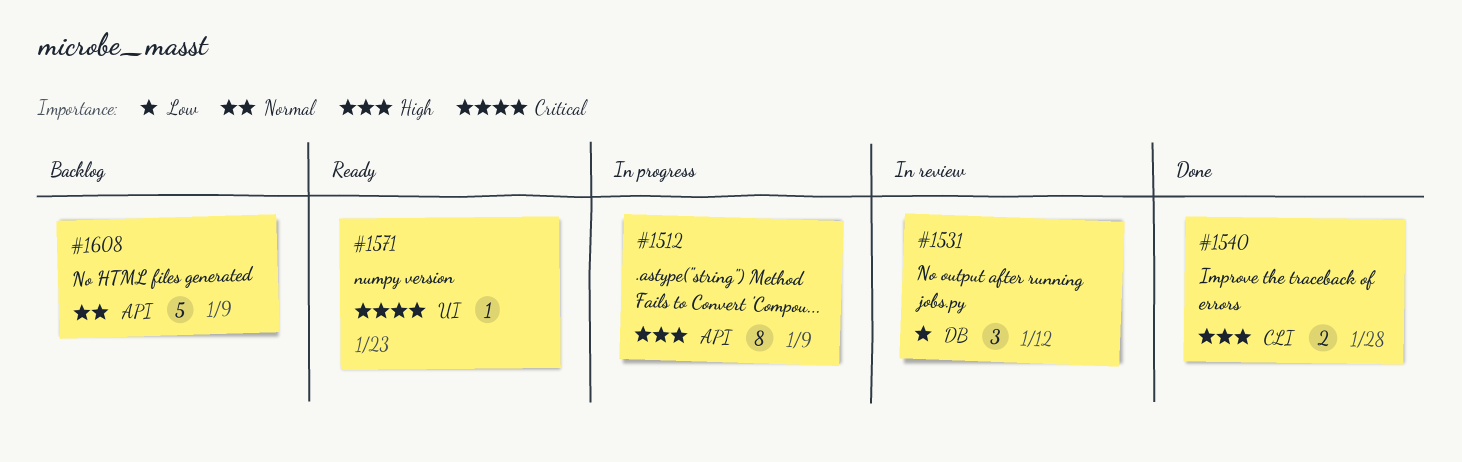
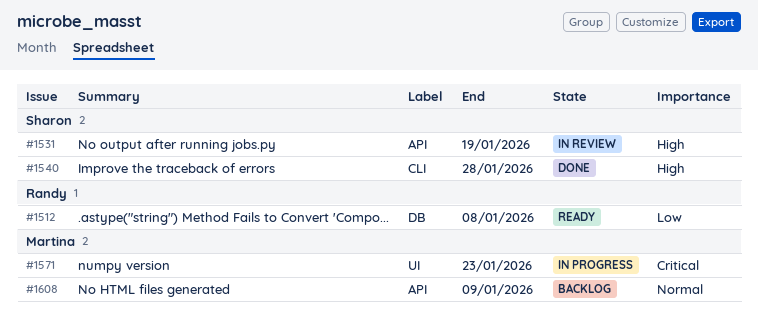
#1512, status: In progress -> Ready
#1512, priority: High -> Low
#1512, label: API -> DB
#1512, due: Jan 9 -> Jan 8
#1531, priority: Low -> High
#1531, label: DB -> API
#1531, due: Jan 12 -> Jan 19
#1571, status: Ready -> In progress

